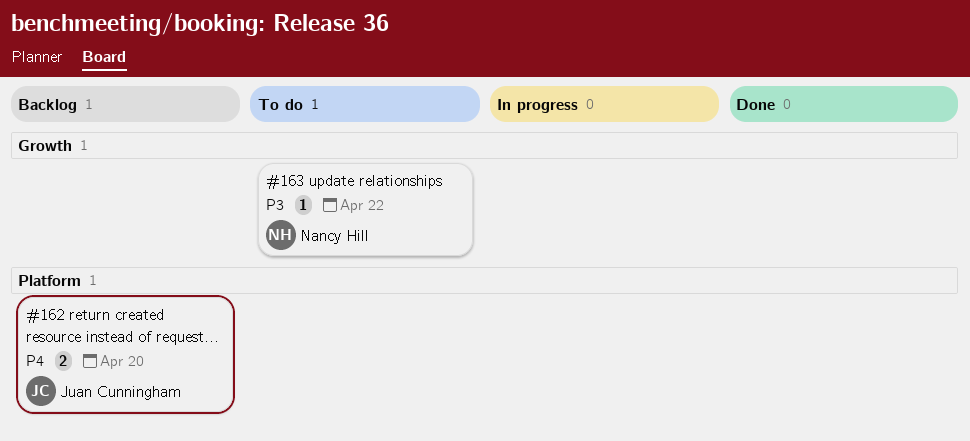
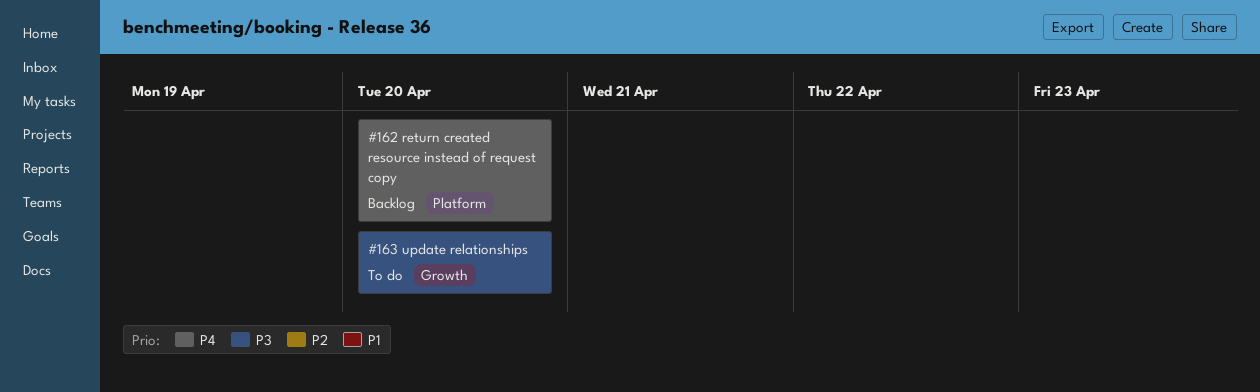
#163, due: Apr 22 -> Apr 20

